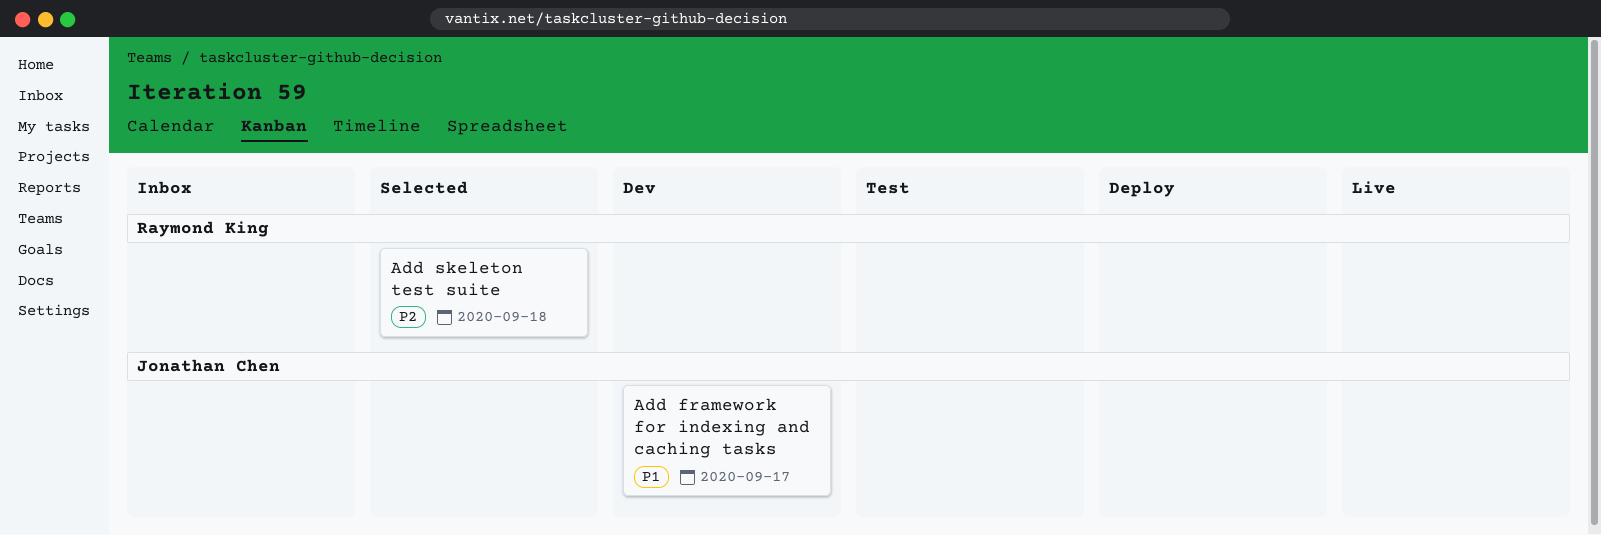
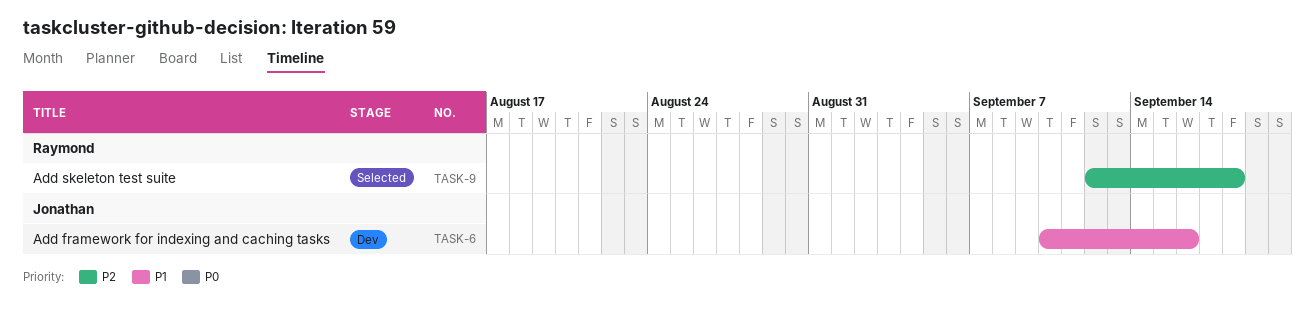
Add framework for indexing and caching tasks, due: Sep 17 -> Sep 16

